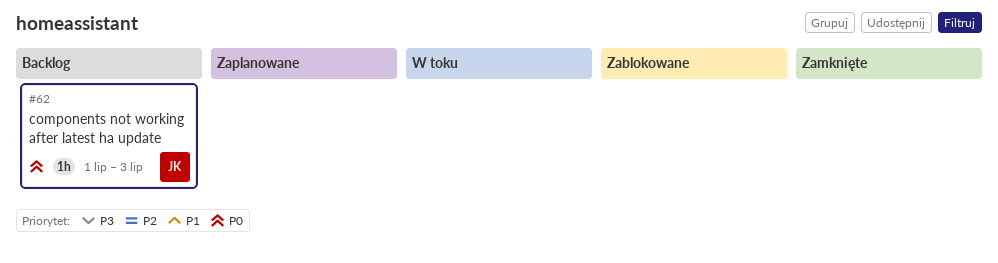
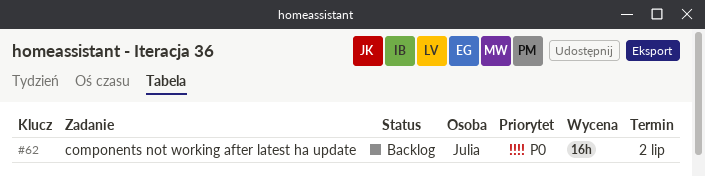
#62, estimate: 1h -> 16h
#62, due: Jul 3 -> Jul 2

